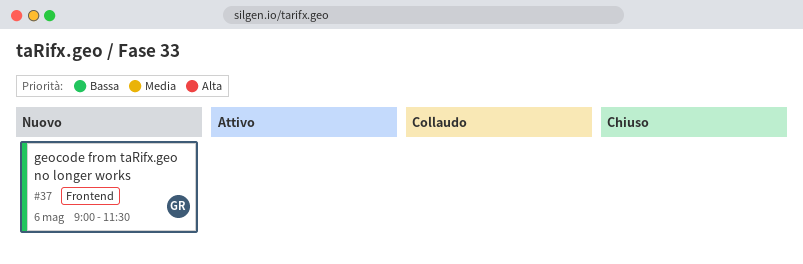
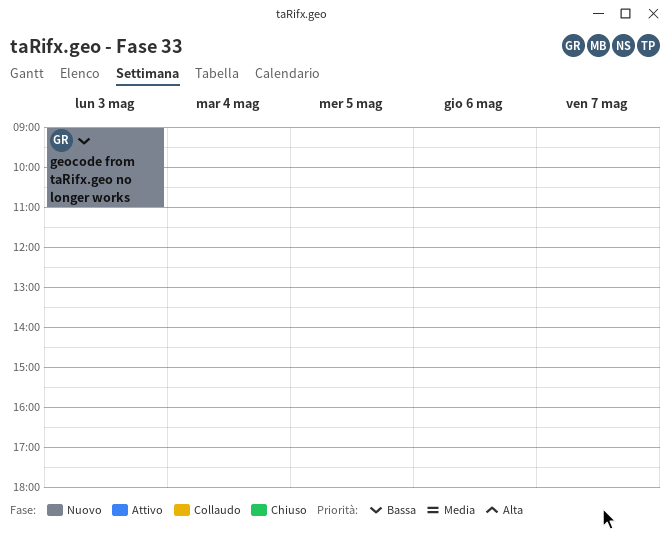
geocode from taRifx.geo no longer works, day: May 6 -> May 3
geocode from taRifx.geo no longer works, ends: 11:30 -> 11:00

